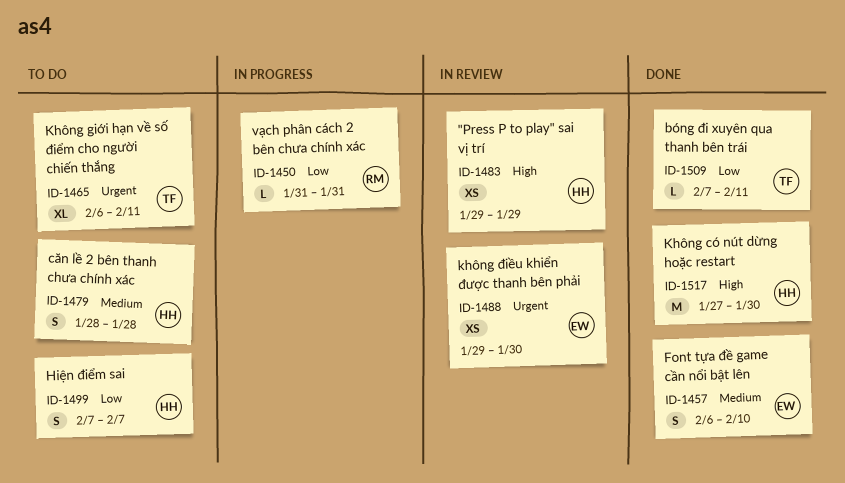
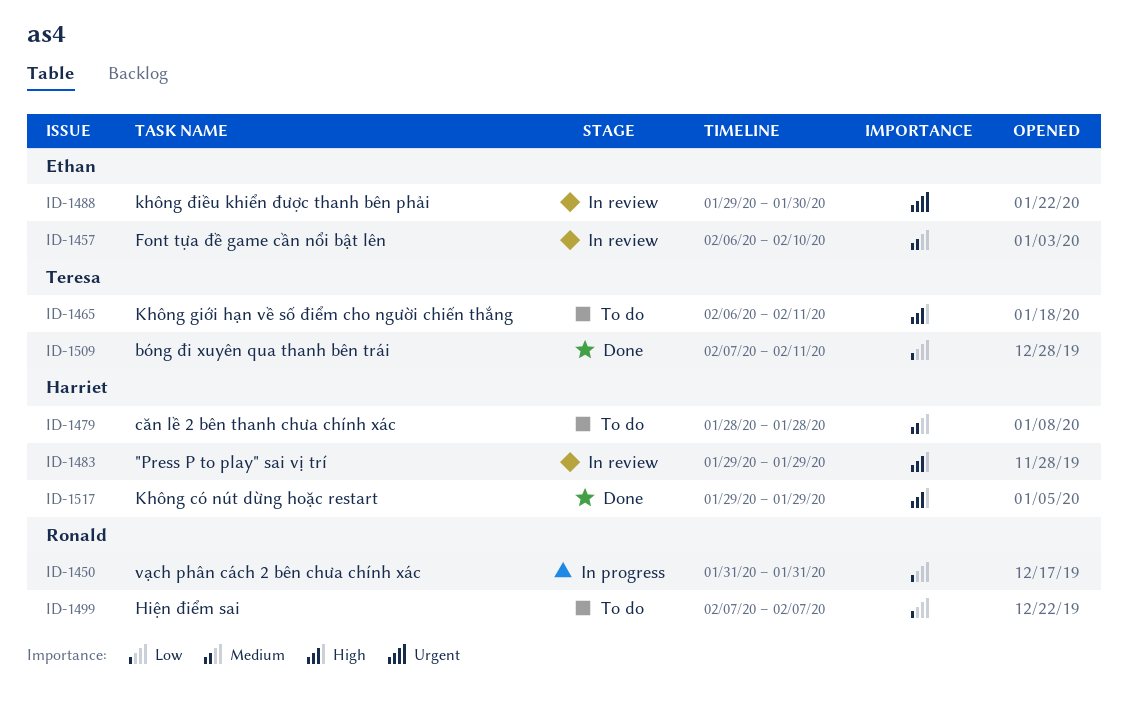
ID-1457, status: Done -> In review
ID-1465, priority: Urgent -> High
ID-1499, owner: Harriet -> Ronald
ID-1517, start: Jan 27 -> Jan 29
ID-1517, due: Jan 30 -> Jan 29

